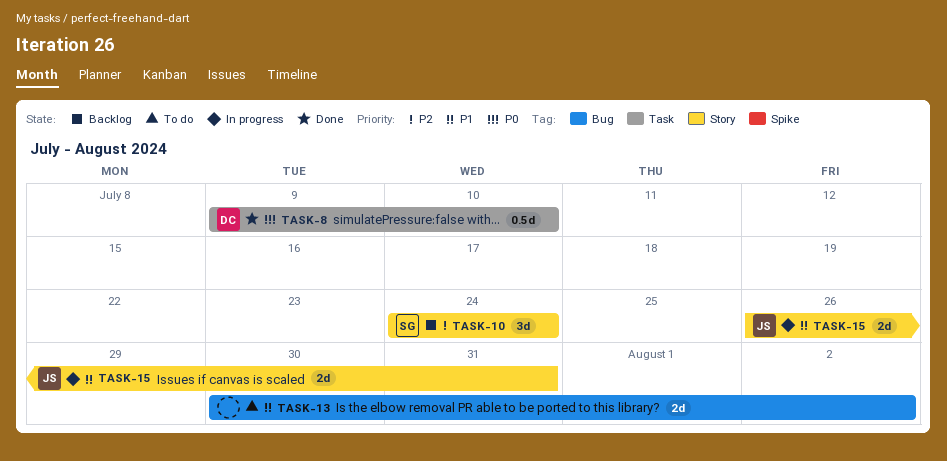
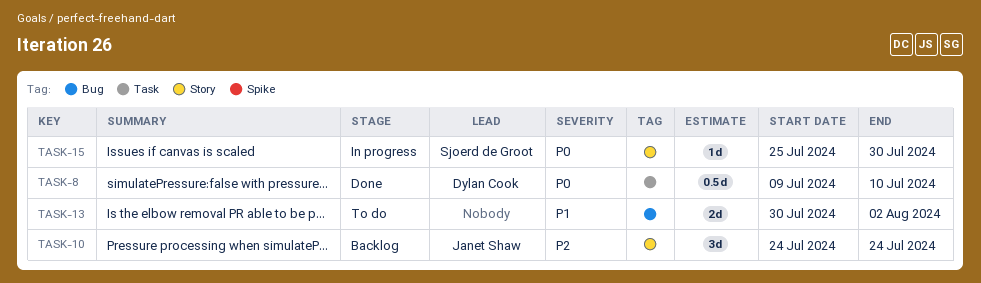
TASK-10, owner: Sjoerd de Groot -> Janet Shaw
TASK-15, owner: Janet Shaw -> Sjoerd de Groot
TASK-15, priority: P1 -> P0
TASK-15, estimate: 2d -> 1d
TASK-15, start: Jul 26 -> Jul 25
TASK-15, due: Jul 31 -> Jul 30

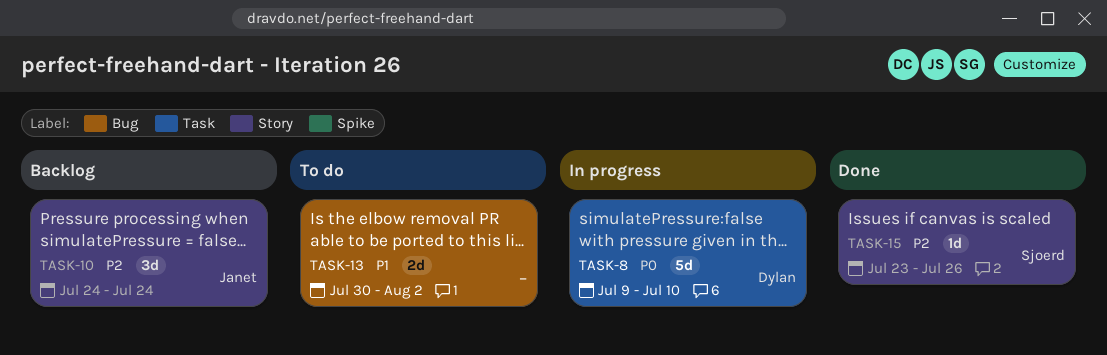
TASK-8, status: Done -> In progress
TASK-8, estimate: 0.5d -> 5d
TASK-15, status: In progress -> Done
TASK-15, priority: P0 -> P2
TASK-15, start: Jul 25 -> Jul 23
TASK-15, due: Jul 30 -> Jul 26

